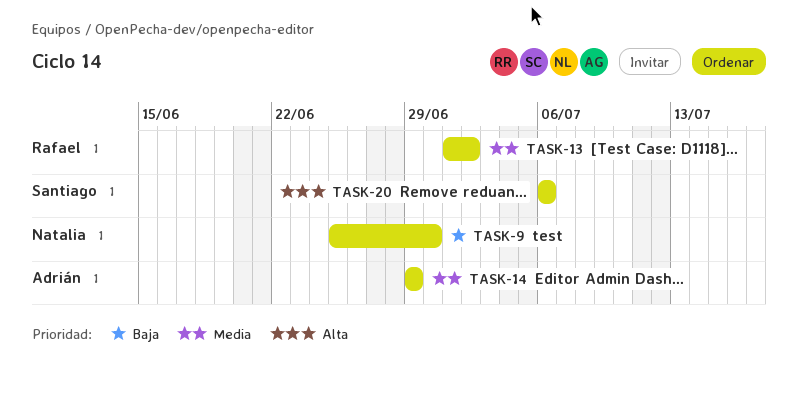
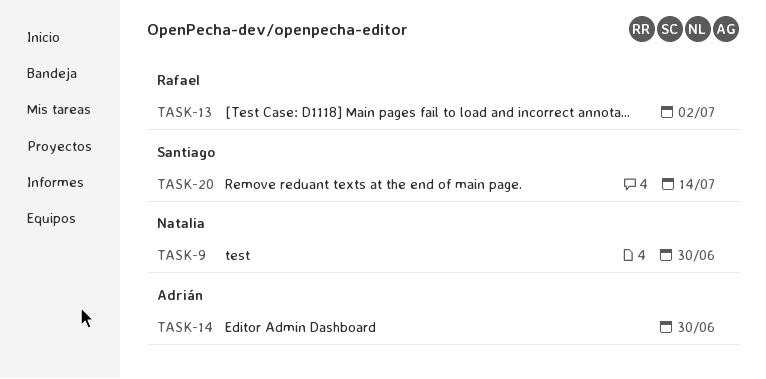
TASK-14, due: Jun 29 -> Jun 30
TASK-20, due: Jul 6 -> Jul 14

